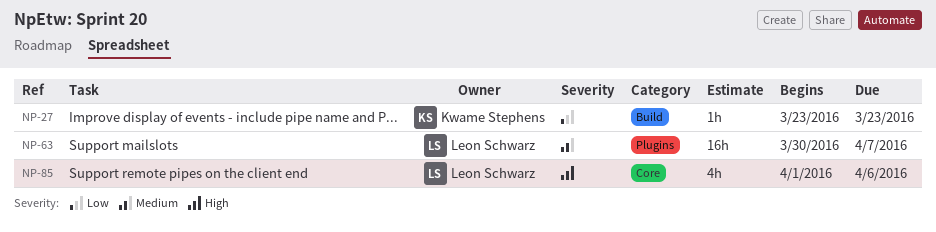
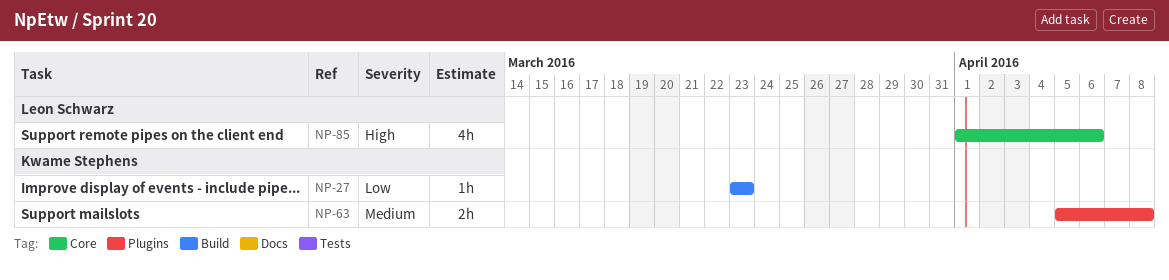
NP-63, owner: Leon Schwarz -> Kwame Stephens
NP-63, estimate: 16h -> 2h
NP-63, start: Mar 30 -> Apr 5
NP-63, due: Apr 7 -> Apr 8

